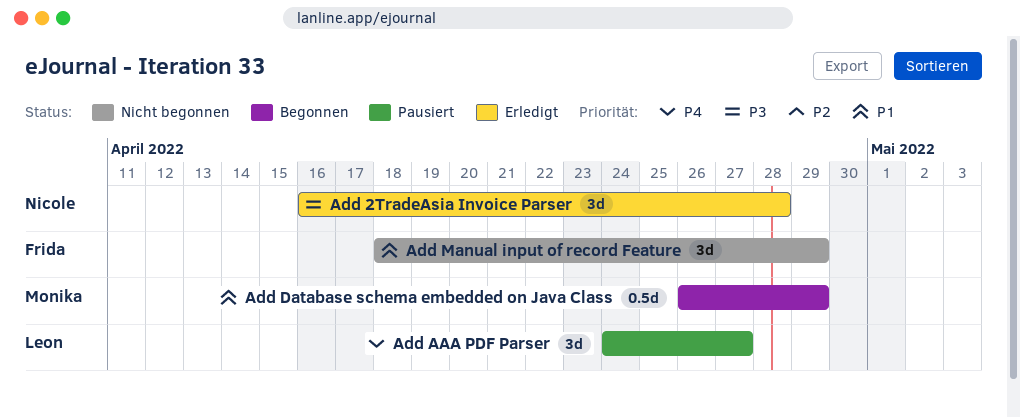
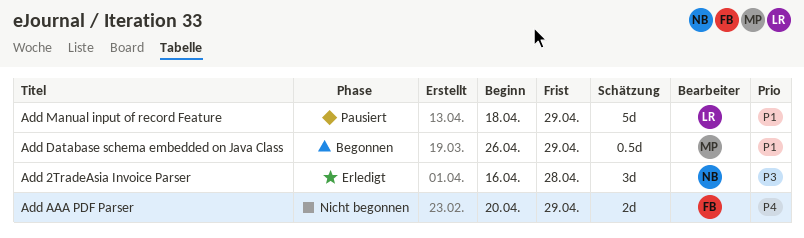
Add AAA PDF Parser, status: Pausiert -> Nicht begonnen
Add AAA PDF Parser, owner: Leon -> Frida
Add AAA PDF Parser, estimate: 3d -> 2d
Add AAA PDF Parser, start: Apr 24 -> Apr 20
Add AAA PDF Parser, due: Apr 27 -> Apr 29
Add Manual input of record Feature, status: Nicht begonnen -> Pausiert
Add Manual input of record Feature, owner: Frida -> Leon
Add Manual input of record Feature, estimate: 3d -> 5d

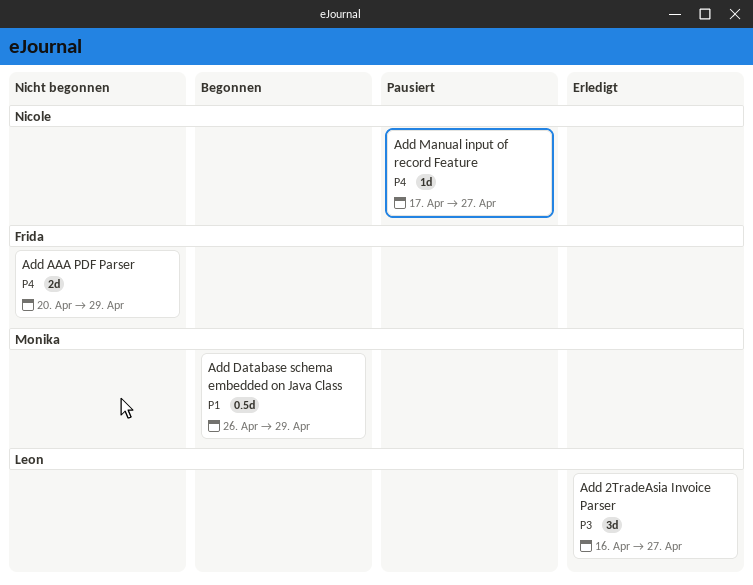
Add 2TradeAsia Invoice Parser, owner: Nicole -> Leon
Add 2TradeAsia Invoice Parser, due: Apr 28 -> Apr 27
Add Manual input of record Feature, owner: Leon -> Nicole
Add Manual input of record Feature, priority: P1 -> P4
Add Manual input of record Feature, estimate: 5d -> 1d
Add Manual input of record Feature, start: Apr 18 -> Apr 17
Add Manual input of record Feature, due: Apr 29 -> Apr 27

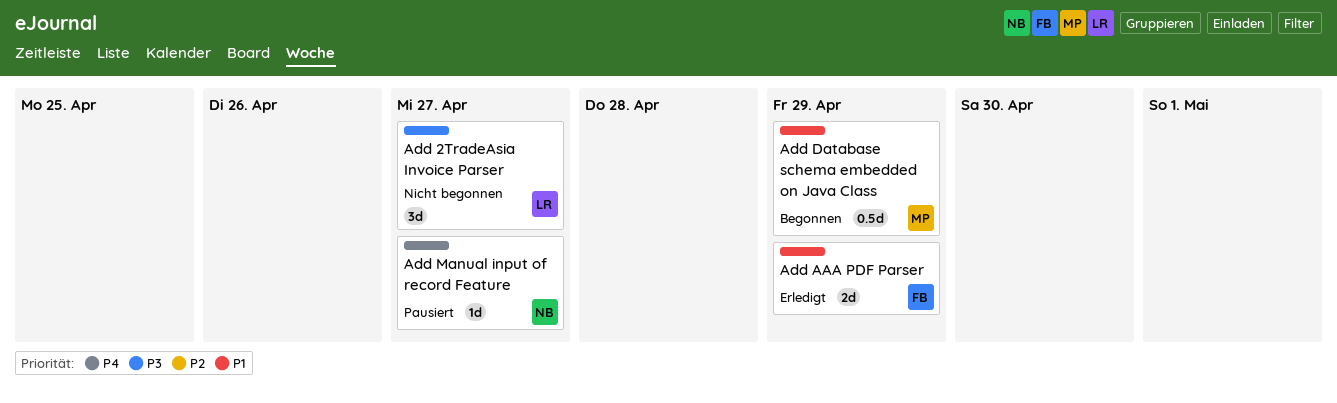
Add 2TradeAsia Invoice Parser, status: Erledigt -> Nicht begonnen
Add AAA PDF Parser, status: Nicht begonnen -> Erledigt
Add AAA PDF Parser, priority: P4 -> P1

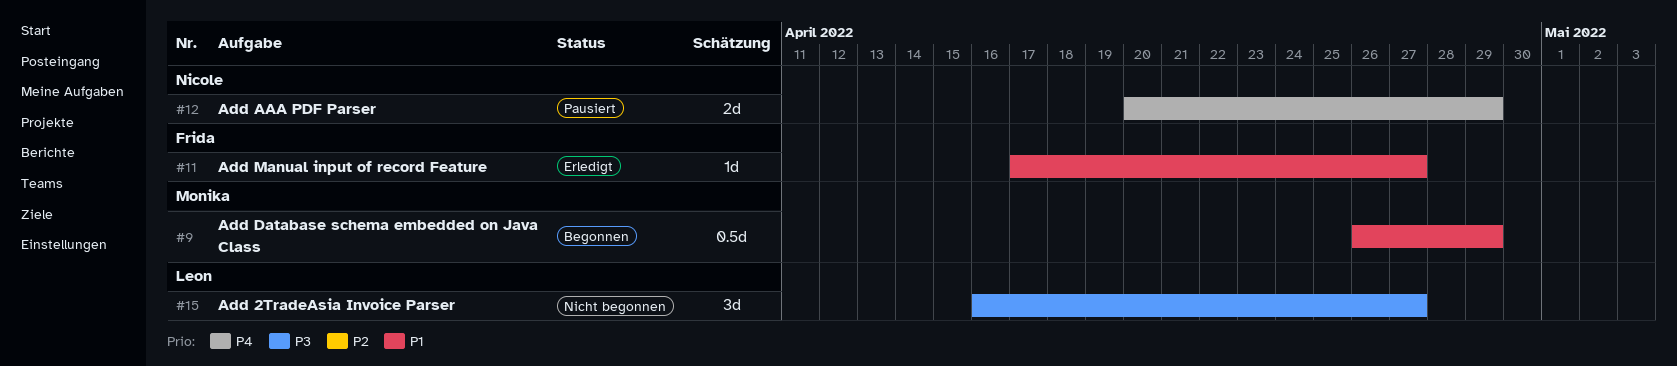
Add AAA PDF Parser, status: Erledigt -> Pausiert
Add AAA PDF Parser, owner: Frida -> Nicole
Add AAA PDF Parser, priority: P1 -> P4
Add Manual input of record Feature, status: Pausiert -> Erledigt
Add Manual input of record Feature, owner: Nicole -> Frida
Add Manual input of record Feature, priority: P4 -> P1

